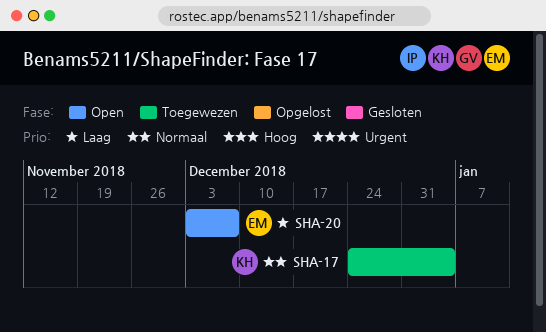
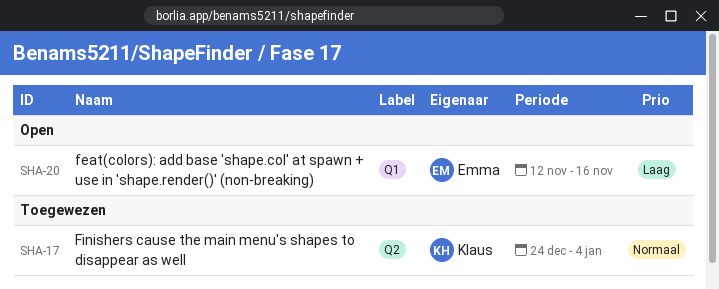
SHA-20, start: Dec 3 -> Nov 12
SHA-20, due: Dec 7 -> Nov 16

